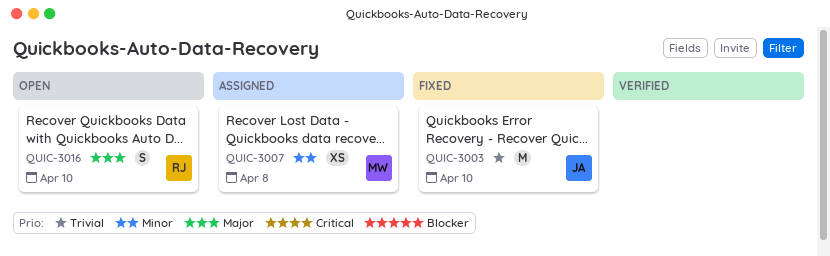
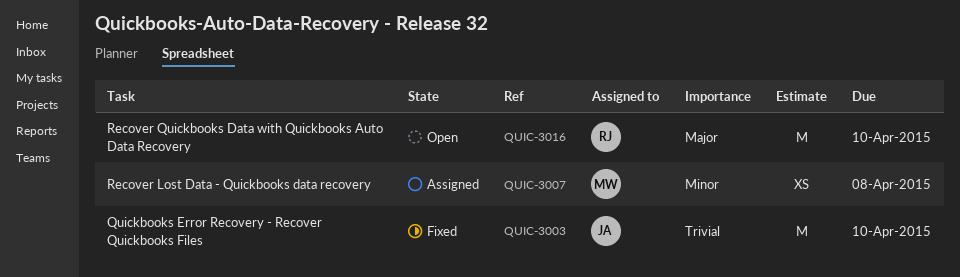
QUIC-3016, estimate: S -> M

